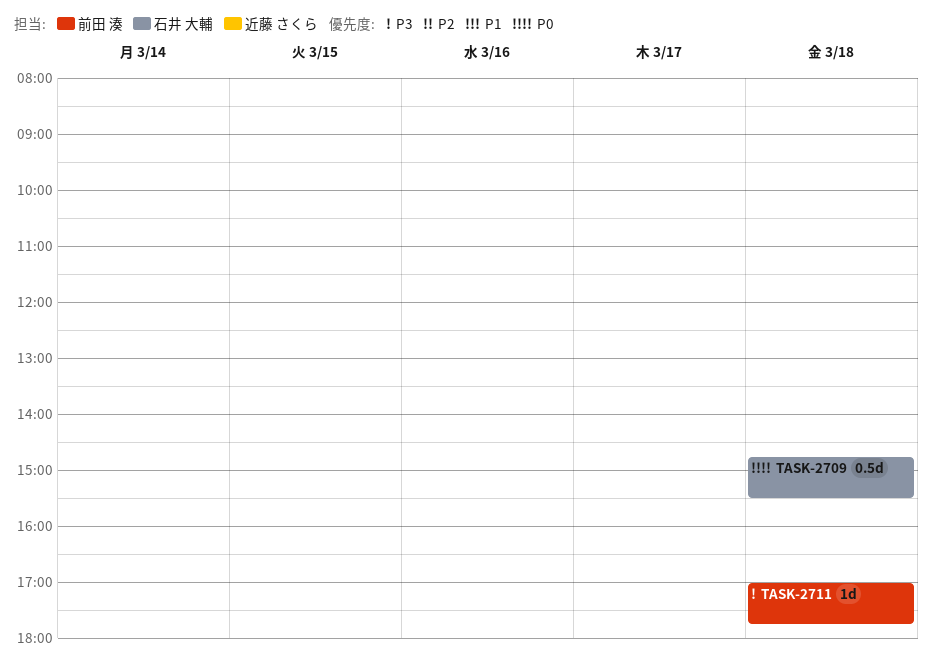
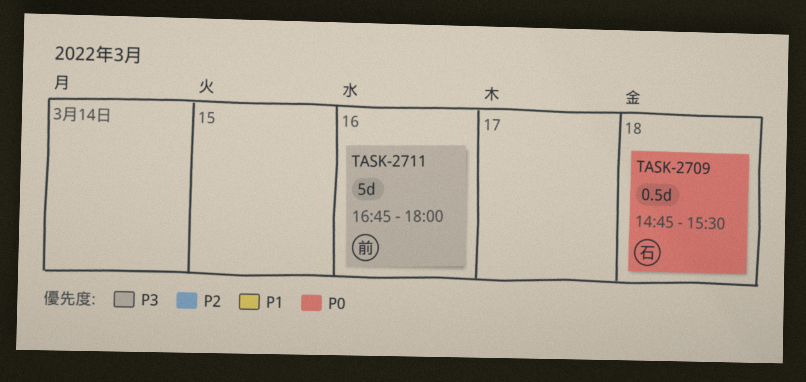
TASK-2711, estimate: 1d -> 5d
TASK-2711, day: Mar 18 -> Mar 16
TASK-2711, begins: 17:00 -> 16:45
TASK-2711, ends: 17:45 -> 18:00

